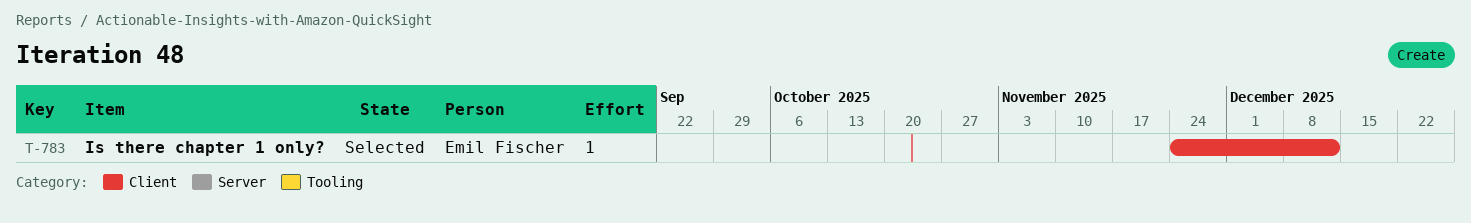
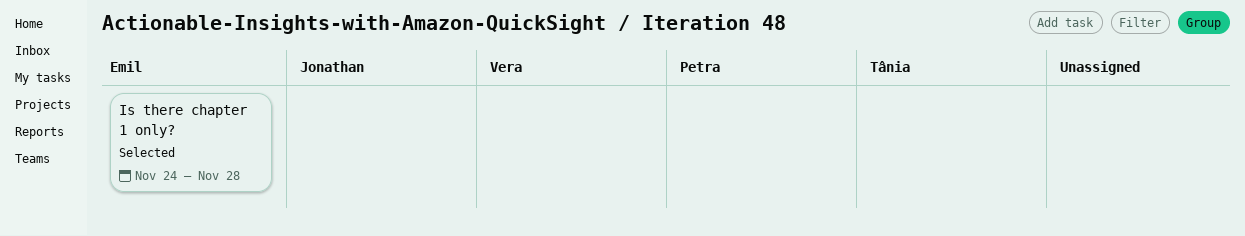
Is there chapter 1 only?, due: Dec 12 -> Nov 28

